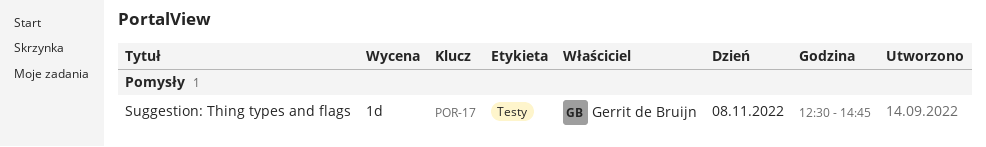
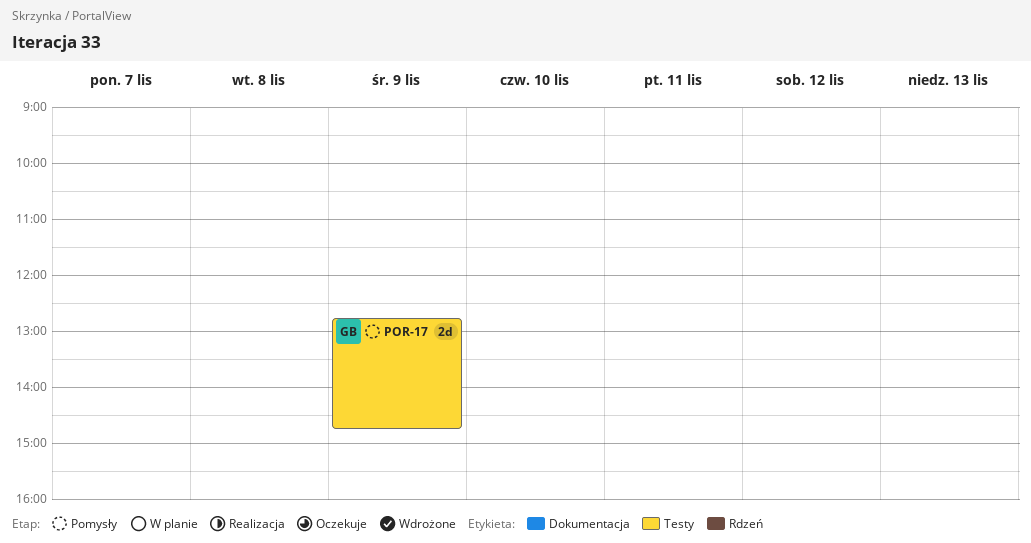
POR-17, estimate: 1d -> 2d
POR-17, day: Nov 8 -> Nov 9
POR-17, begins: 12:30 -> 12:45

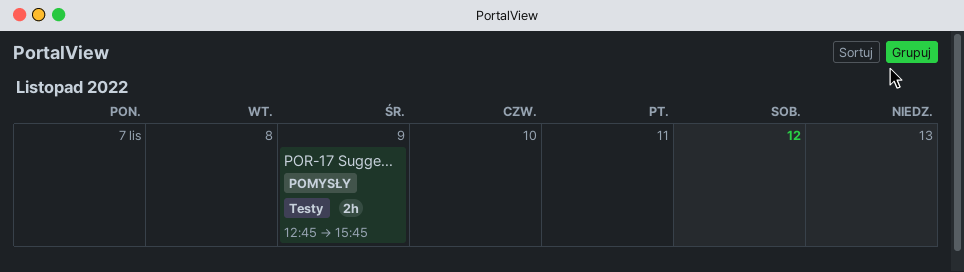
POR-17, estimate: 2d -> 2h
POR-17, ends: 14:45 -> 15:45

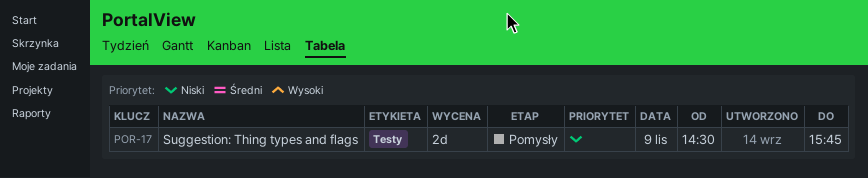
POR-17, estimate: 2h -> 2d
POR-17, begins: 12:45 -> 14:30

